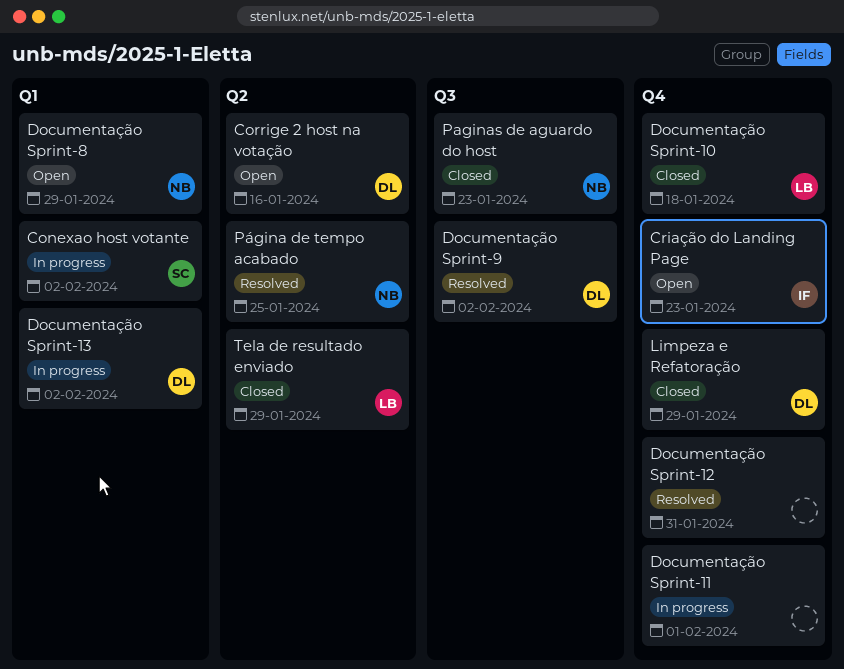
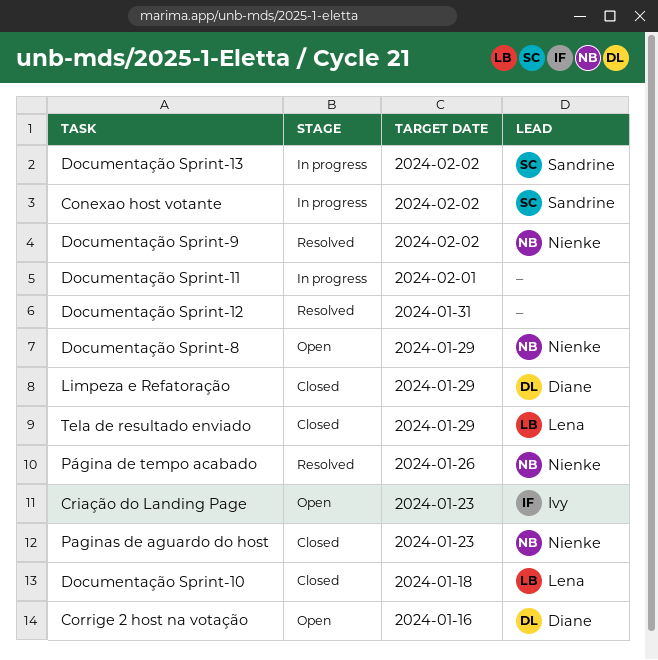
Documentação Sprint-13, owner: Diane -> Sandrine
Documentação Sprint-9, owner: Diane -> Nienke
Página de tempo acabado, due: Jan 25 -> Jan 26

